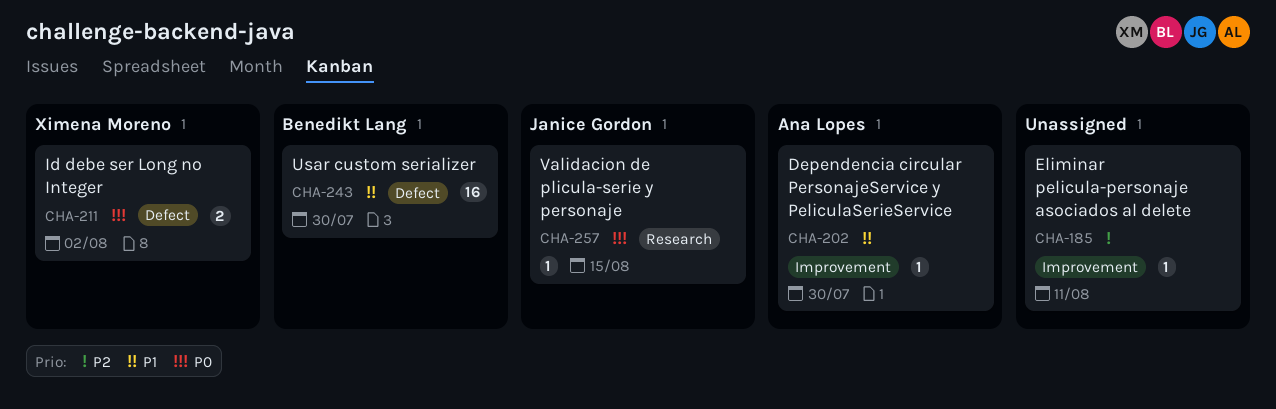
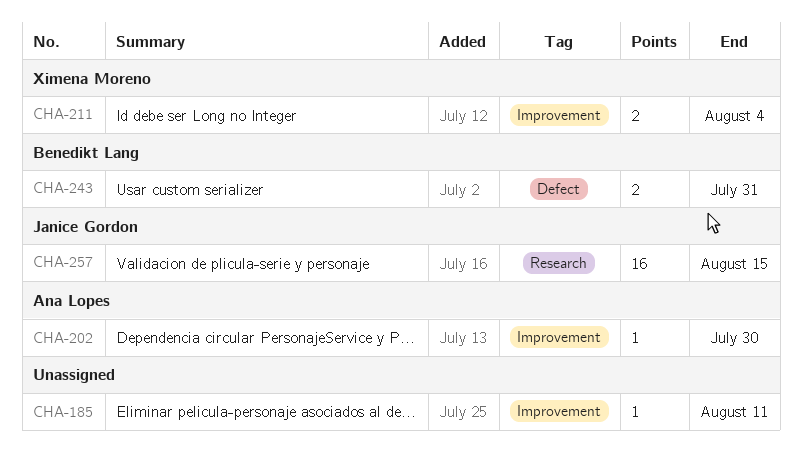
CHA-211, label: Defect -> Improvement
CHA-211, due: Aug 2 -> Aug 4
CHA-243, estimate: 16 -> 2
CHA-243, due: Jul 30 -> Jul 31
CHA-257, estimate: 1 -> 16

